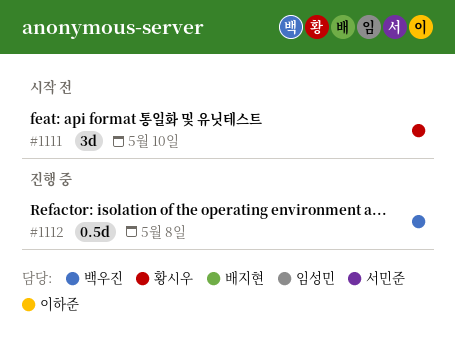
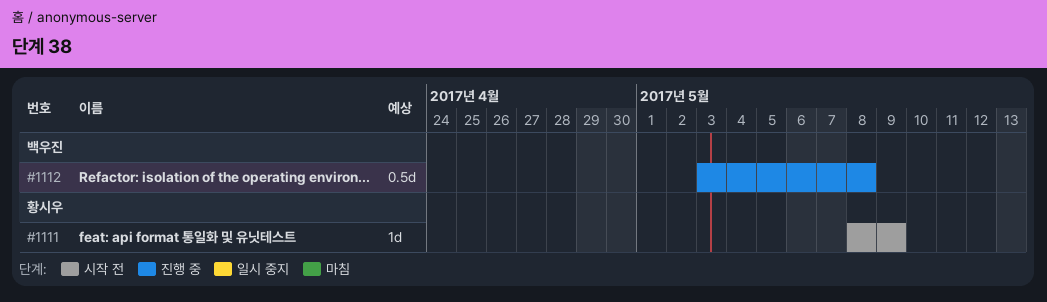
#1111, estimate: 3d -> 1d
#1111, due: May 10 -> May 9

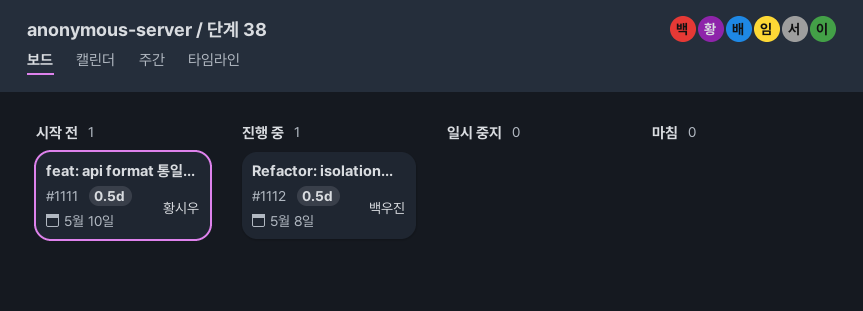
#1111, estimate: 1d -> 0.5d
#1111, due: May 9 -> May 10

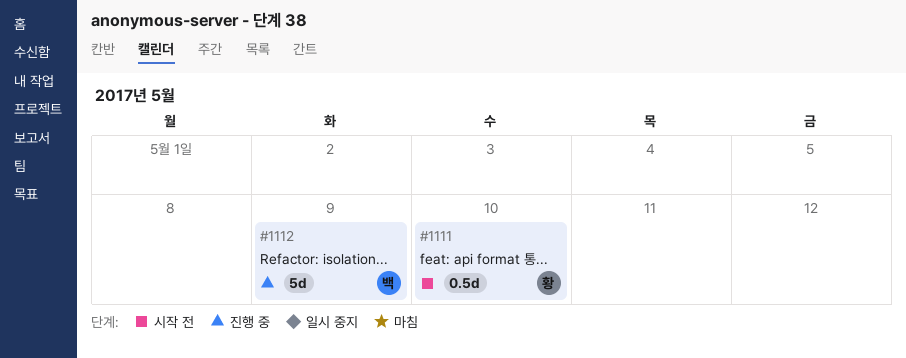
#1112, estimate: 0.5d -> 5d
#1112, due: May 8 -> May 9

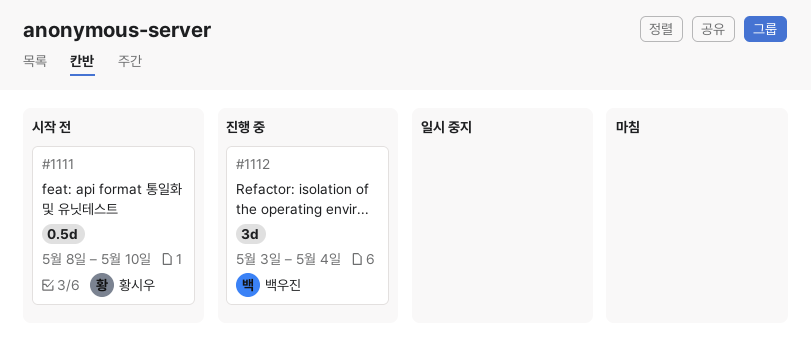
#1112, estimate: 5d -> 3d
#1112, due: May 9 -> May 4

